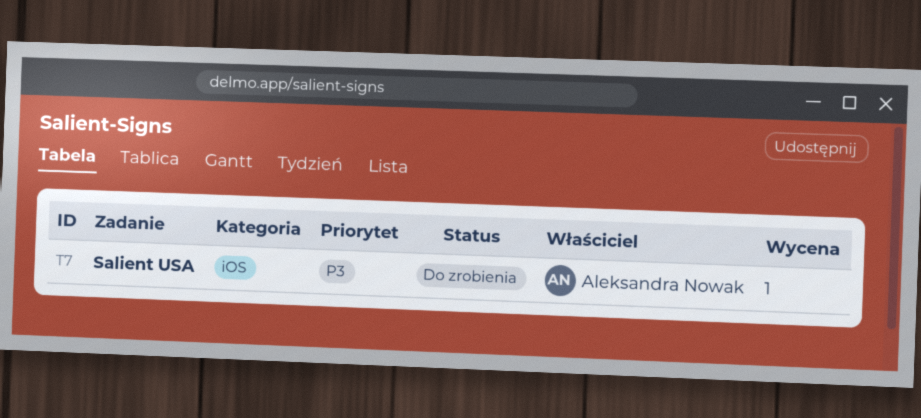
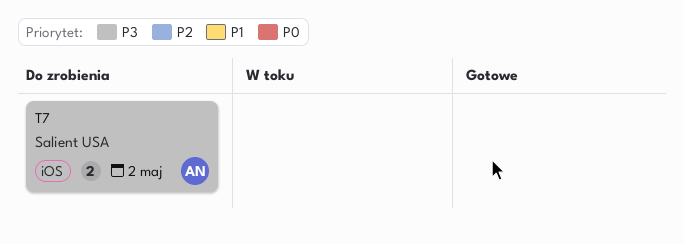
T7, estimate: 1 -> 2

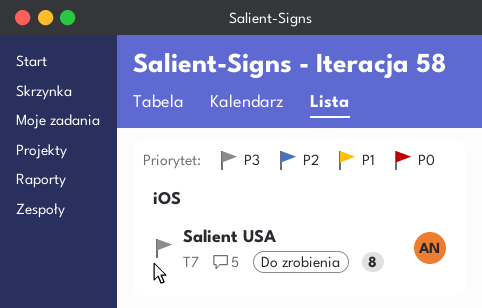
T7, estimate: 2 -> 8

